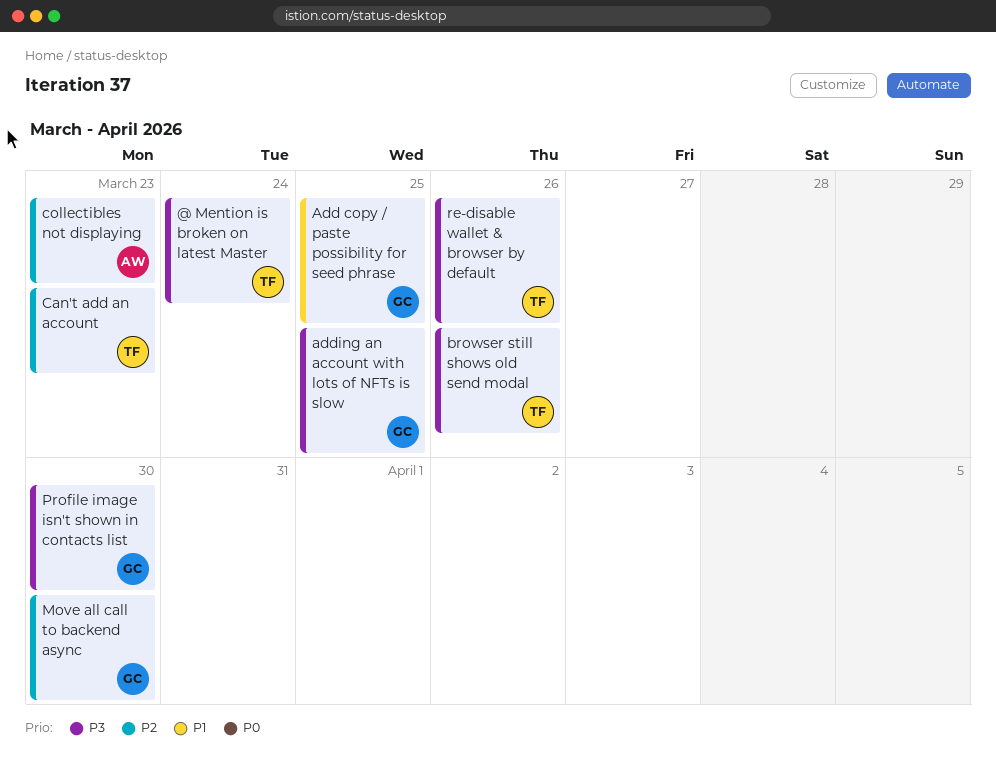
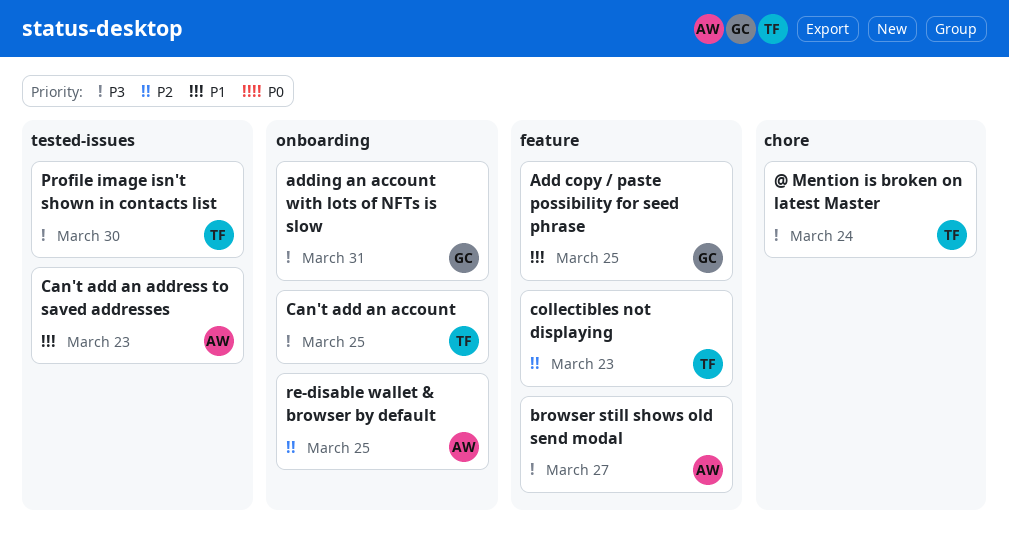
adding an account with lots of NFTs is slow, due: Mar 25 -> Mar 31
browser still shows old send modal, owner: TF -> AW
browser still shows old send modal, due: Mar 26 -> Mar 27
Can't add an account, priority: P2 -> P3
Can't add an account, due: Mar 23 -> Mar 25
Can't add an address to saved addresses: none -> present
collectibles not displaying, owner: AW -> TF
Move all call to backend async: present -> none
Profile image isn't shown in contacts list, owner: GC -> TF
re-disable wallet & browser by default, owner: TF -> AW
re-disable wallet & browser by default, priority: P3 -> P2
re-disable wallet & browser by default, due: Mar 26 -> Mar 25

